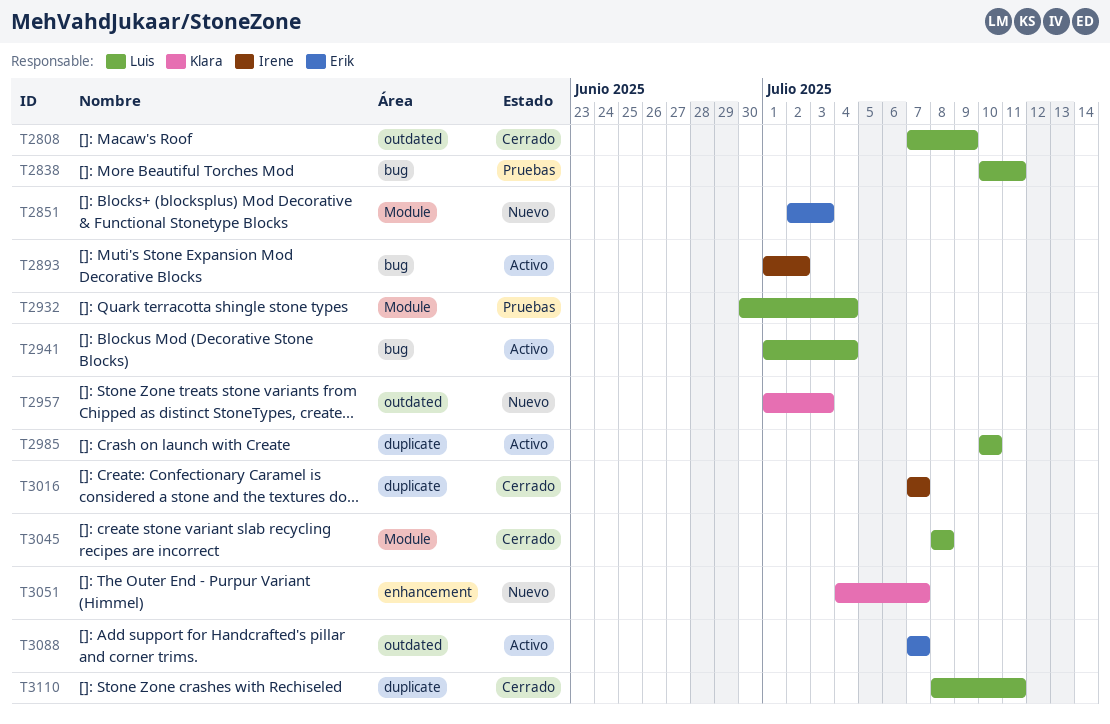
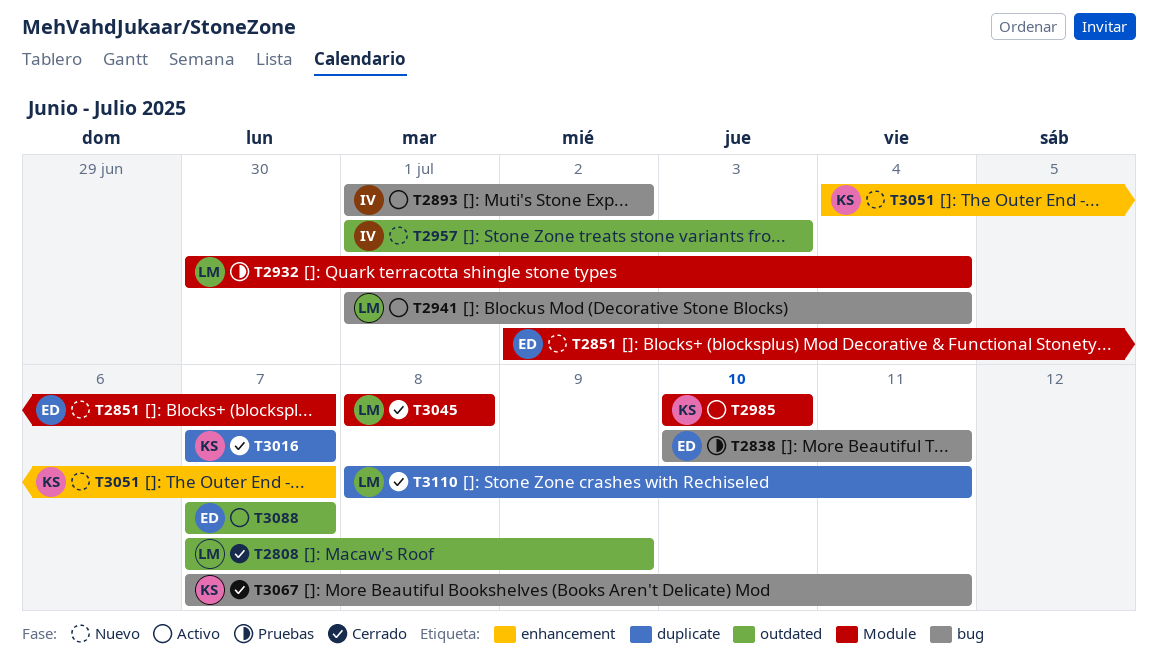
T2838, owner: Luis -> Erik
T2851, due: Jul 3 -> Jul 7
T2957, owner: Klara -> Irene
T2985, owner: Luis -> Klara
T2985, label: duplicate -> Module
T3016, owner: Irene -> Klara
T3067: none -> present

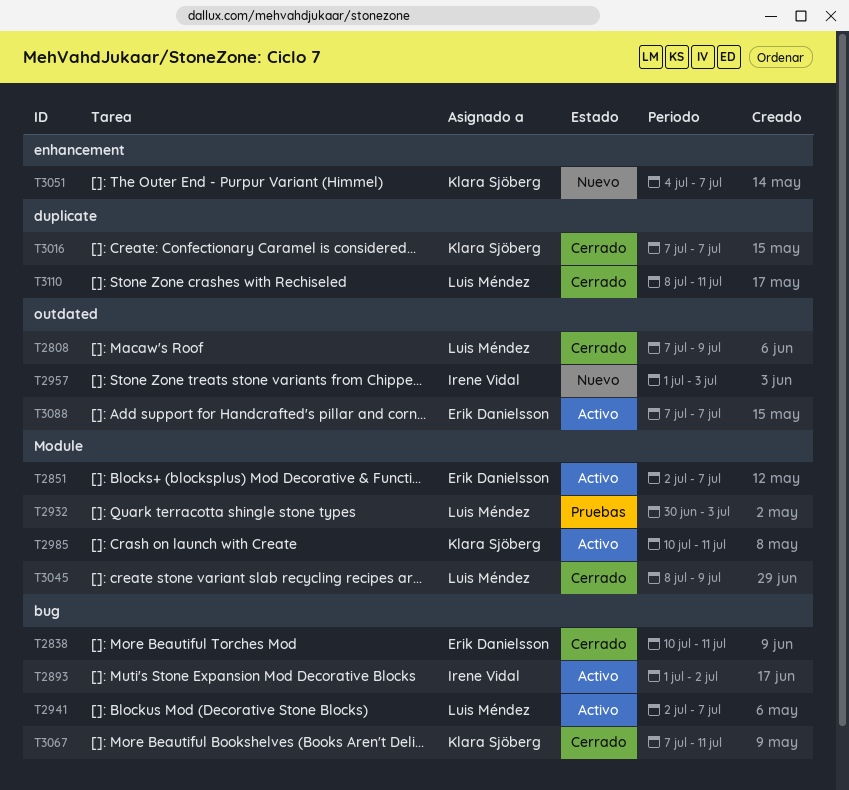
T2838, status: Pruebas -> Cerrado
T2851, status: Nuevo -> Activo
T2932, due: Jul 4 -> Jul 3
T2941, start: Jul 1 -> Jul 2
T2941, due: Jul 4 -> Jul 7
T2985, due: Jul 10 -> Jul 11
T3045, due: Jul 8 -> Jul 9

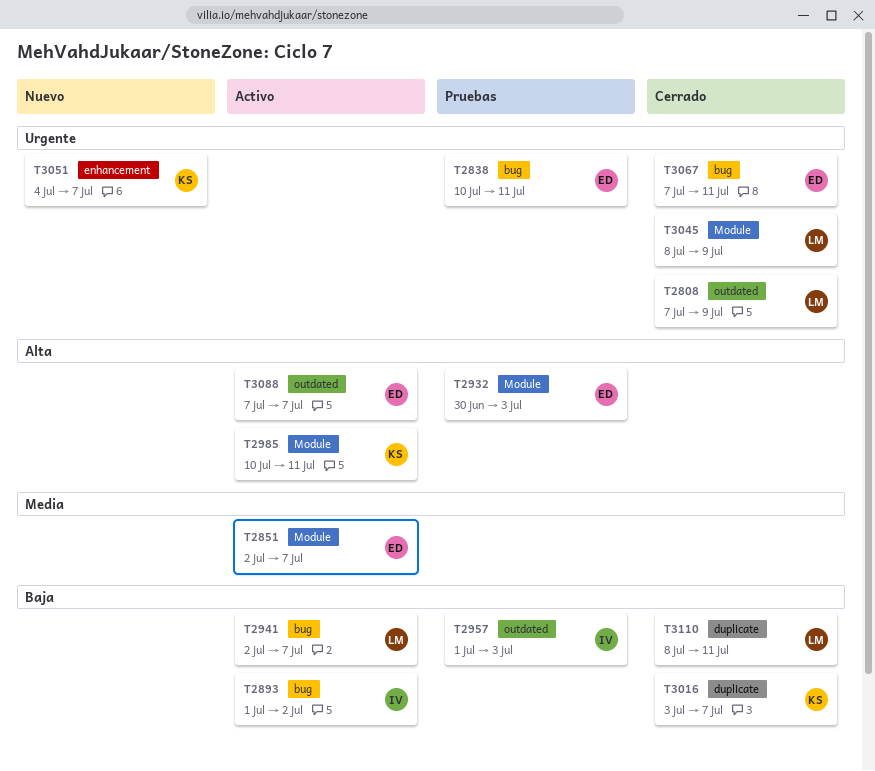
T2838, status: Cerrado -> Pruebas
T2932, owner: Luis Méndez -> Erik Danielsson
T2957, status: Nuevo -> Pruebas
T3016, start: Jul 7 -> Jul 3
T3067, owner: Klara Sjöberg -> Erik Danielsson

